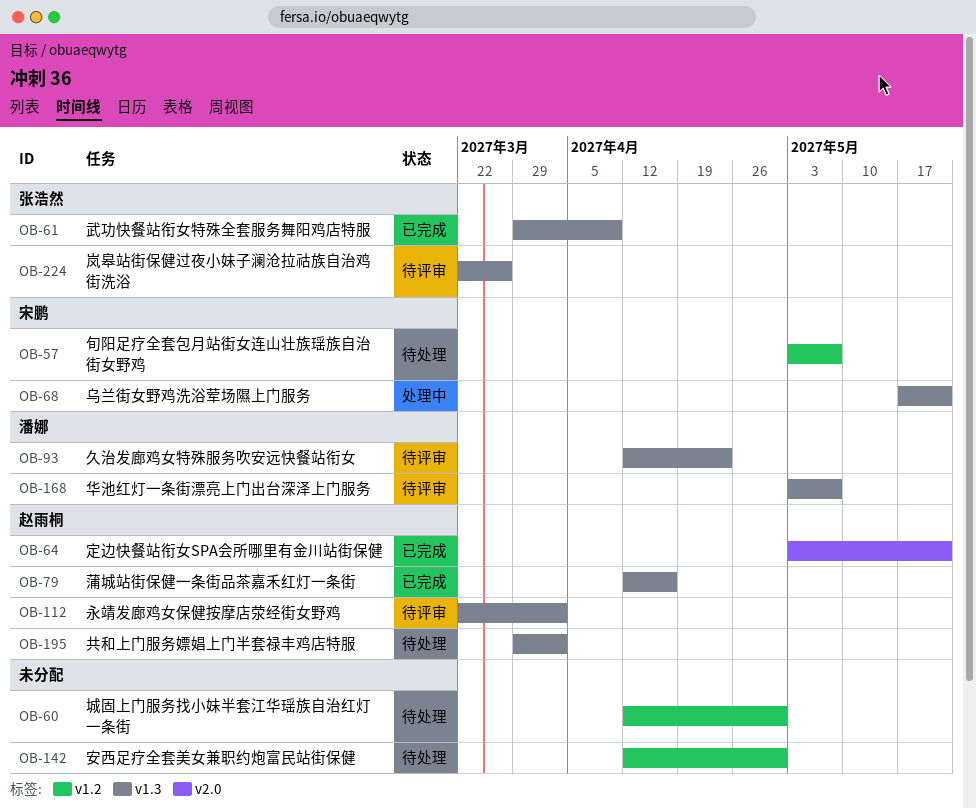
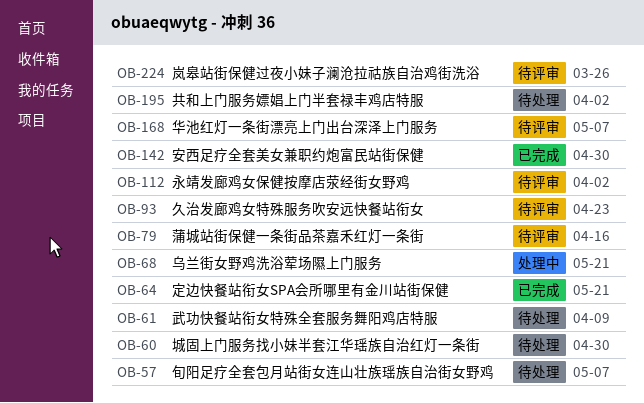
OB-61, status: 已完成 -> 待处理
OB-79, status: 已完成 -> 待评审
OB-142, status: 待处理 -> 已完成

